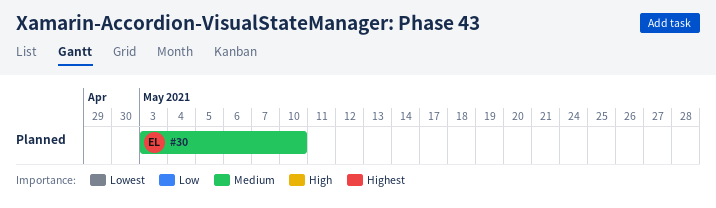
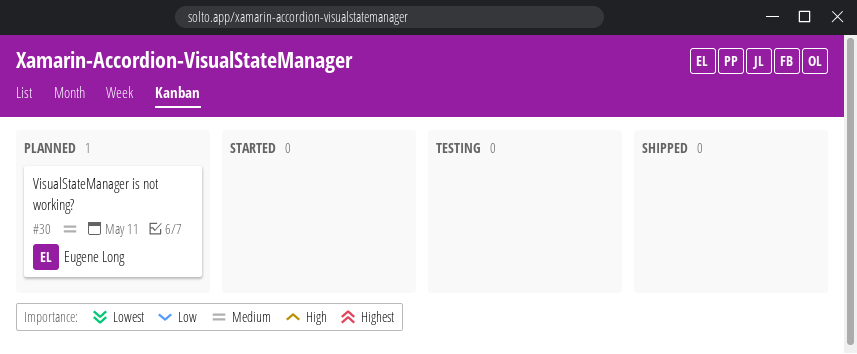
#30, due: May 10 -> May 11

